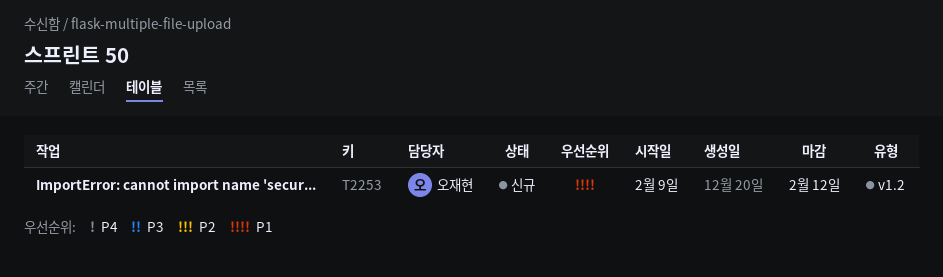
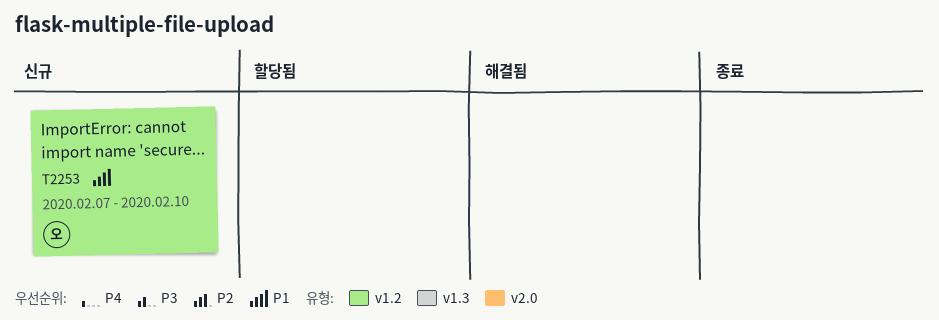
T2253, start: Feb 9 -> Feb 7
T2253, due: Feb 12 -> Feb 10

